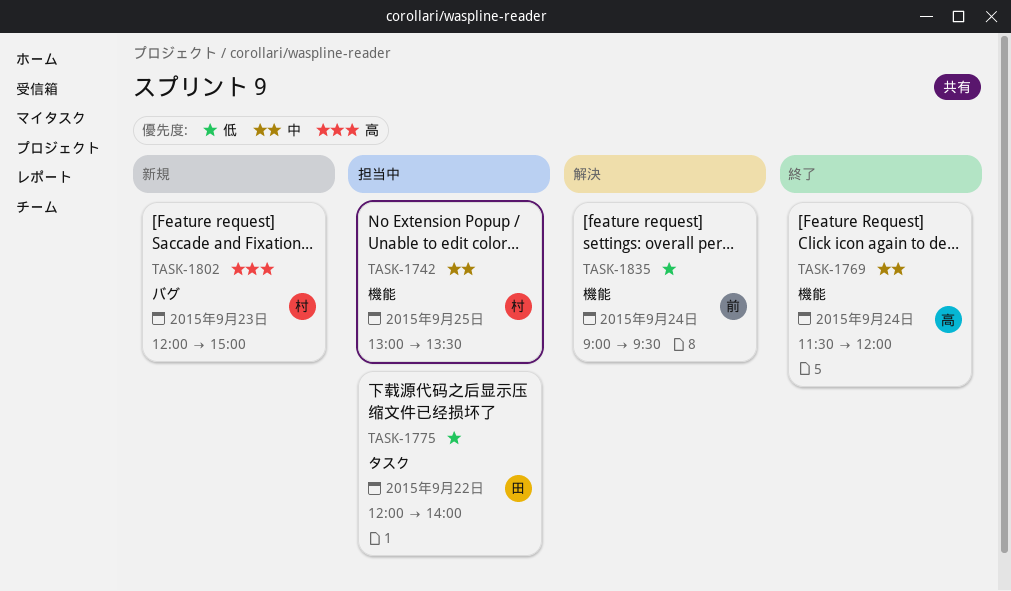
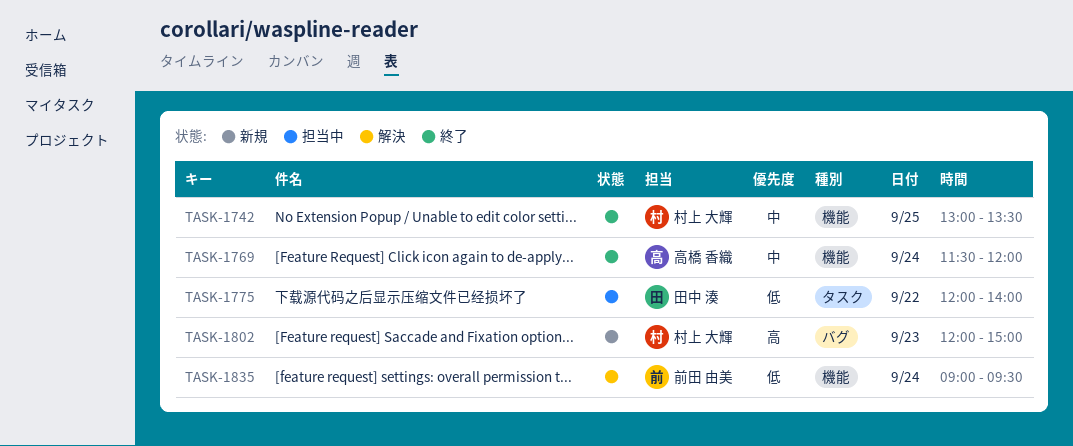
TASK-1742, status: 担当中 -> 終了

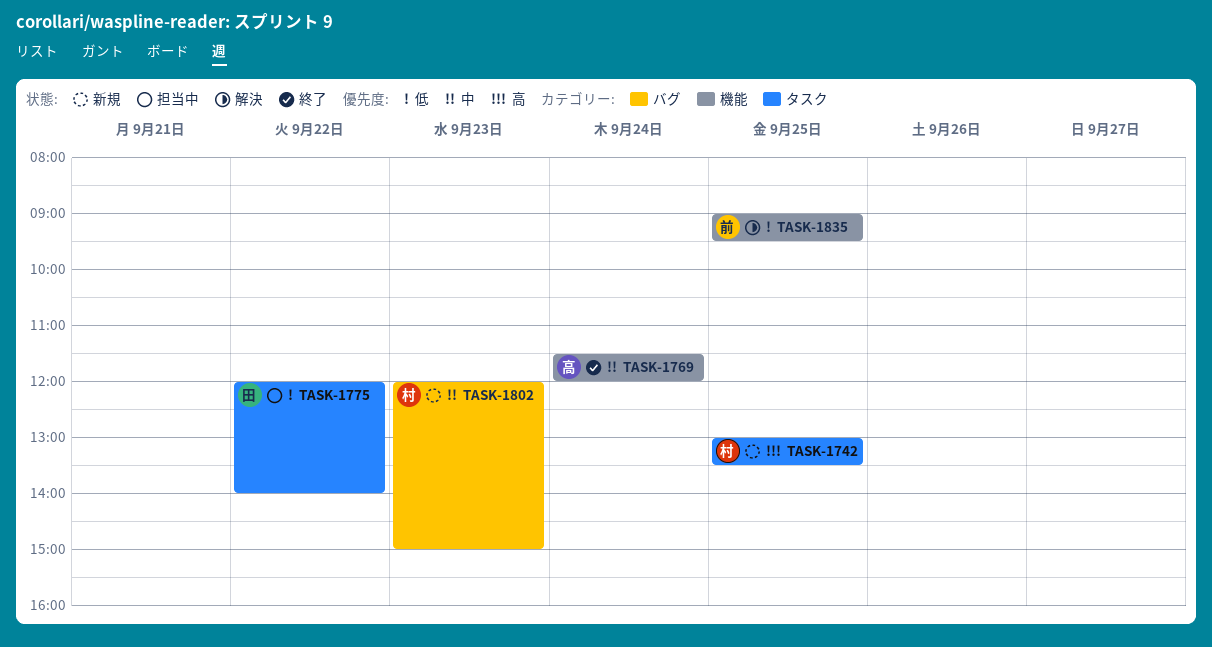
TASK-1742, status: 終了 -> 新規
TASK-1742, priority: 中 -> 高
TASK-1742, label: 機能 -> タスク
TASK-1802, priority: 高 -> 中
TASK-1835, day: Sep 24 -> Sep 25

